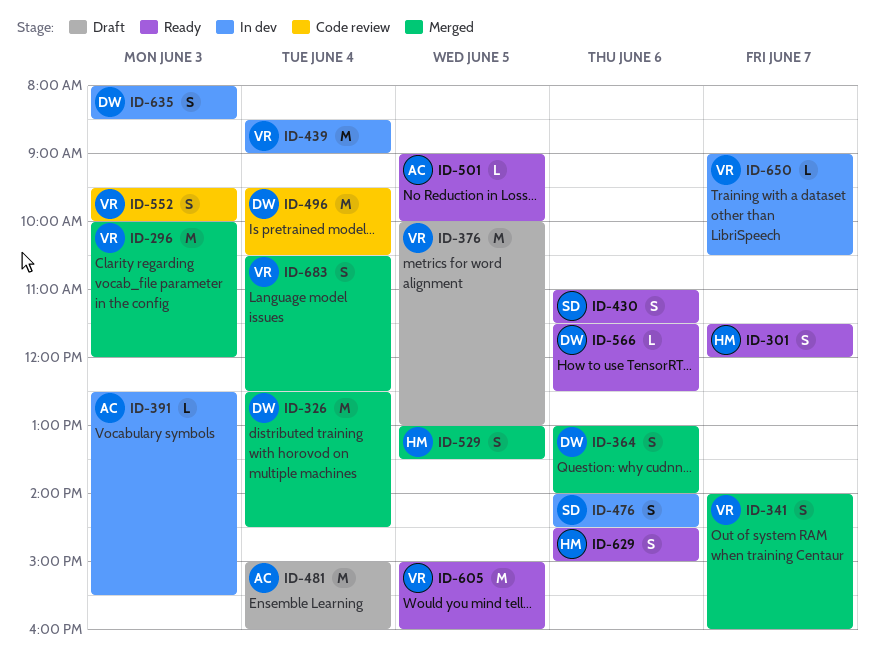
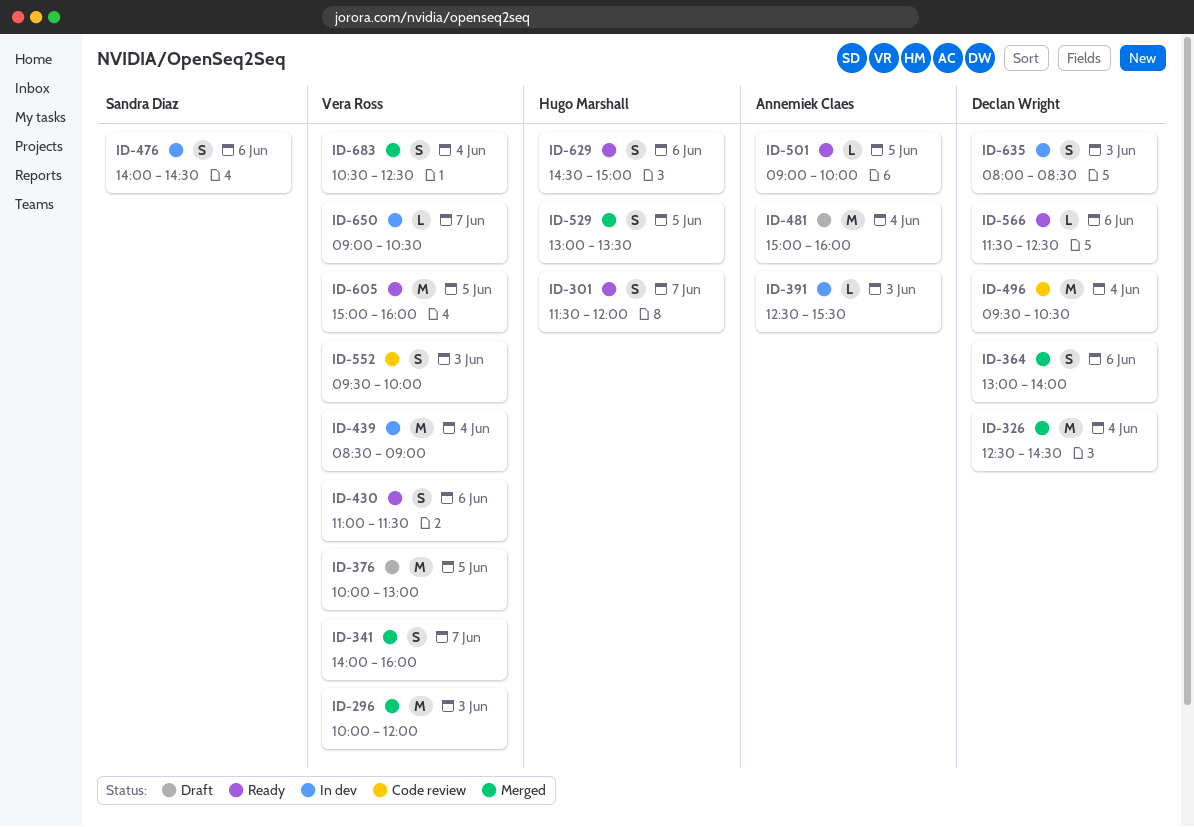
ID-430, owner: Sandra Diaz -> Vera Ross

